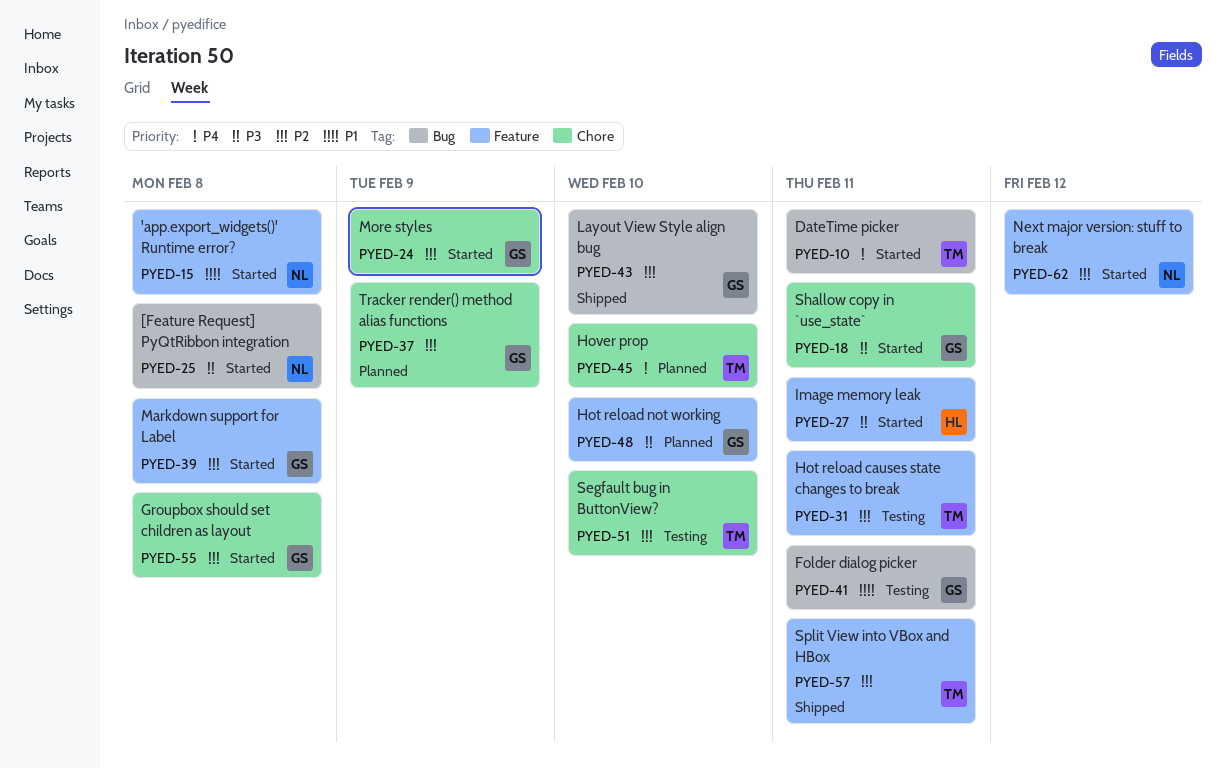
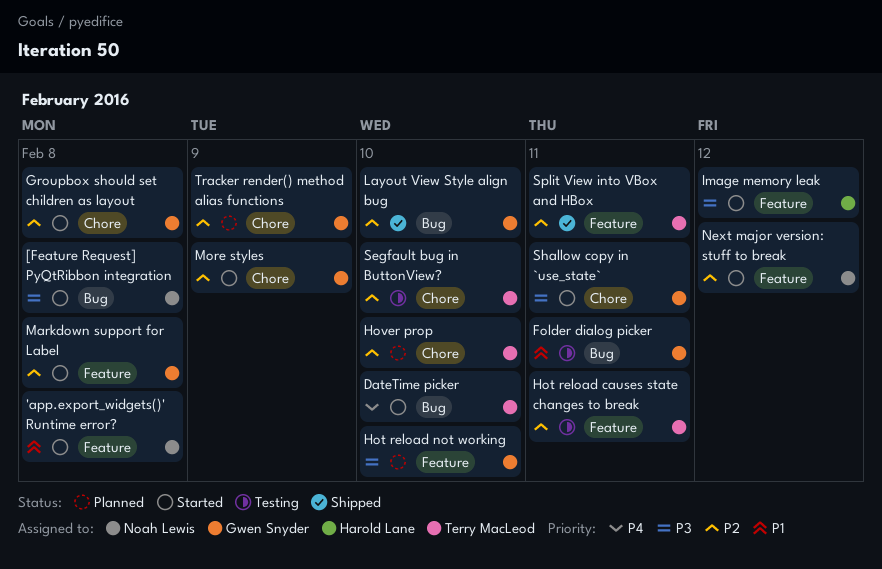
DateTime picker, due: Feb 11 -> Feb 10
Hover prop, priority: P4 -> P2
Image memory leak, due: Feb 11 -> Feb 12

